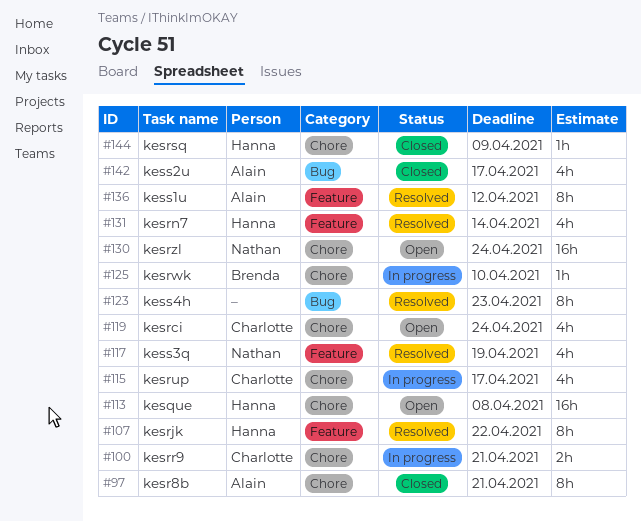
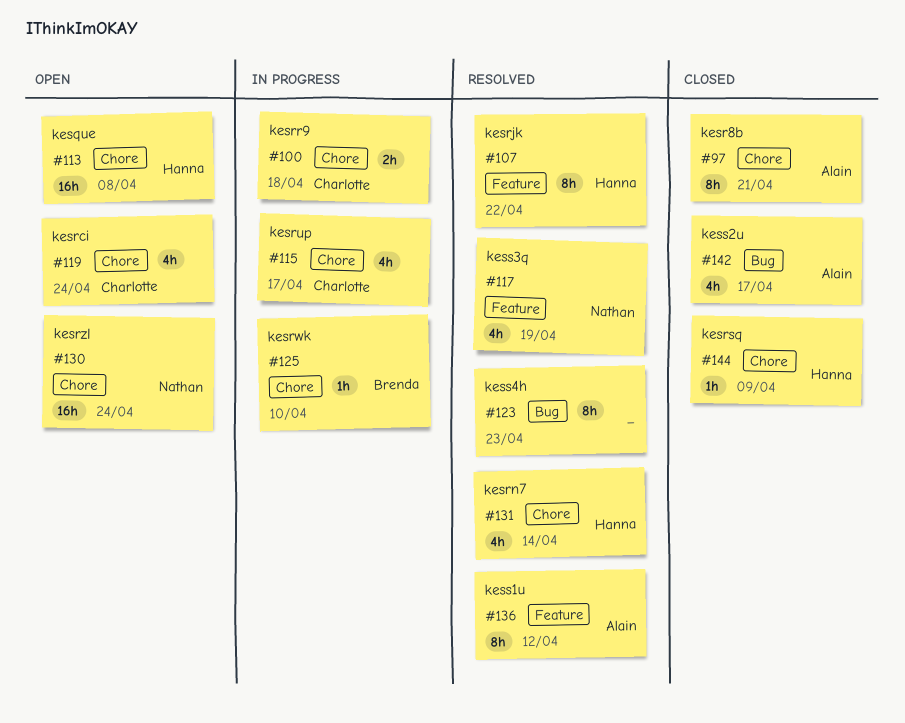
#100, due: Apr 21 -> Apr 18
#131, label: Feature -> Chore

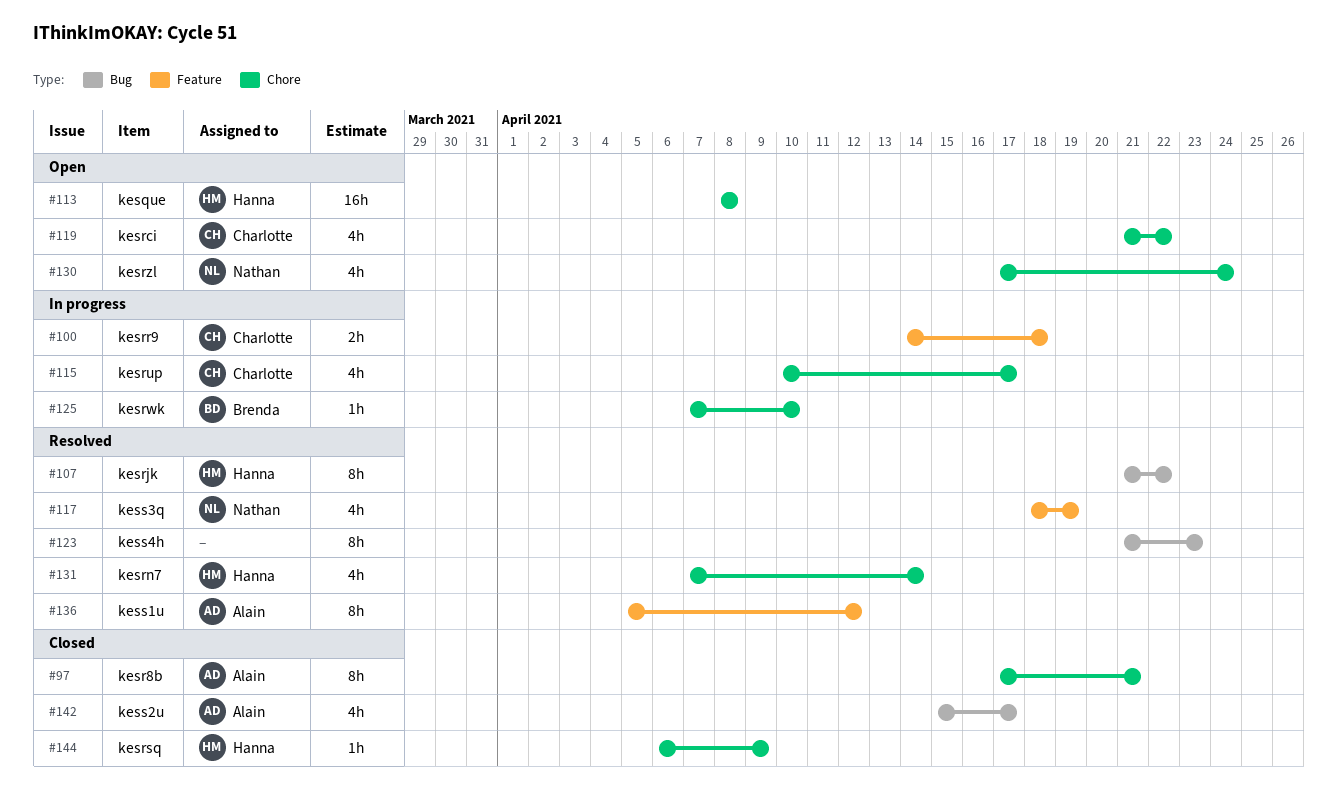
#100, label: Chore -> Feature
#107, label: Feature -> Bug
#119, due: Apr 24 -> Apr 22
#130, estimate: 16h -> 4h

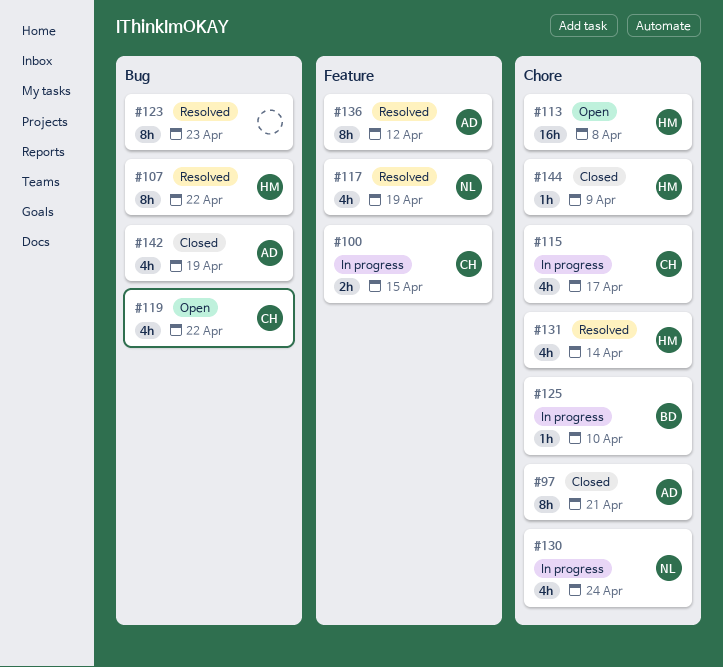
#100, due: Apr 18 -> Apr 15
#119, label: Chore -> Bug
#130, status: Open -> In progress
#142, due: Apr 17 -> Apr 19

